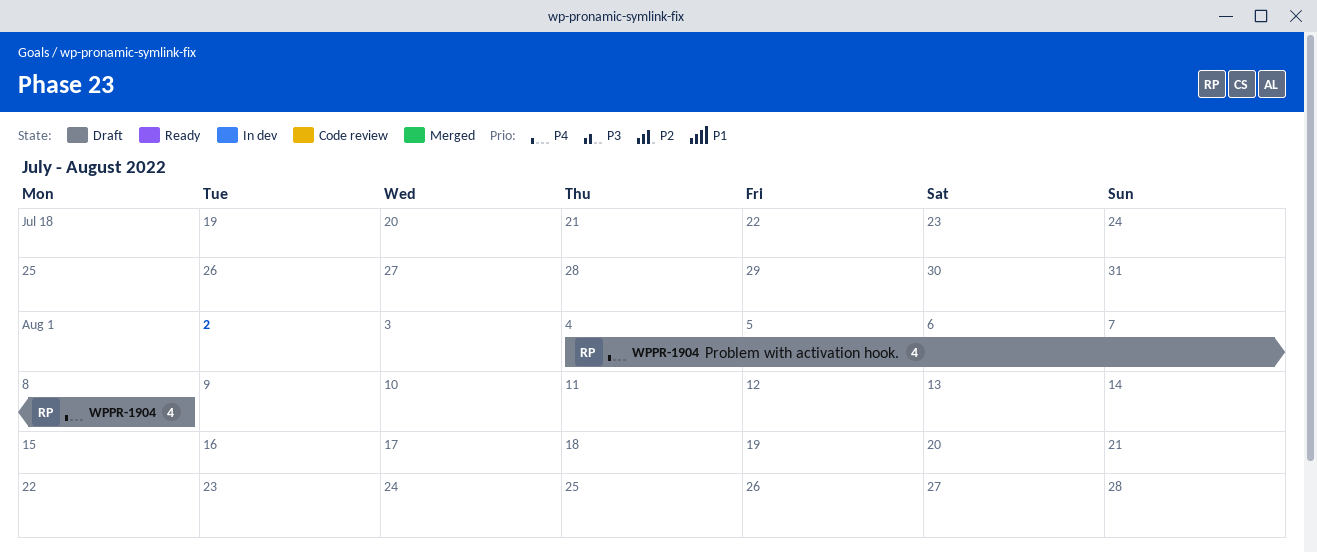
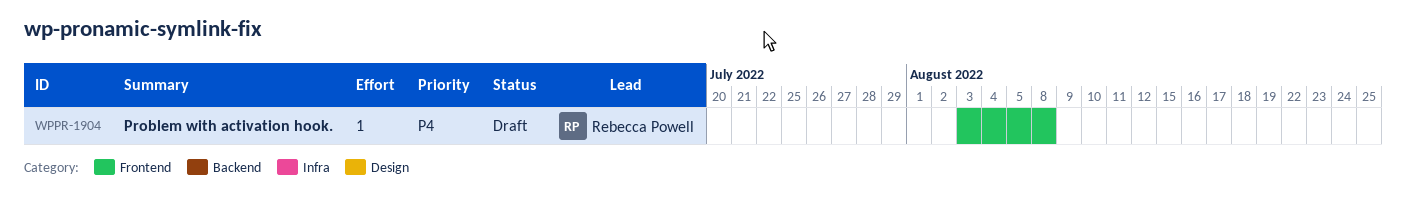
WPPR-1904, estimate: 4 -> 1
WPPR-1904, start: Aug 4 -> Aug 3

